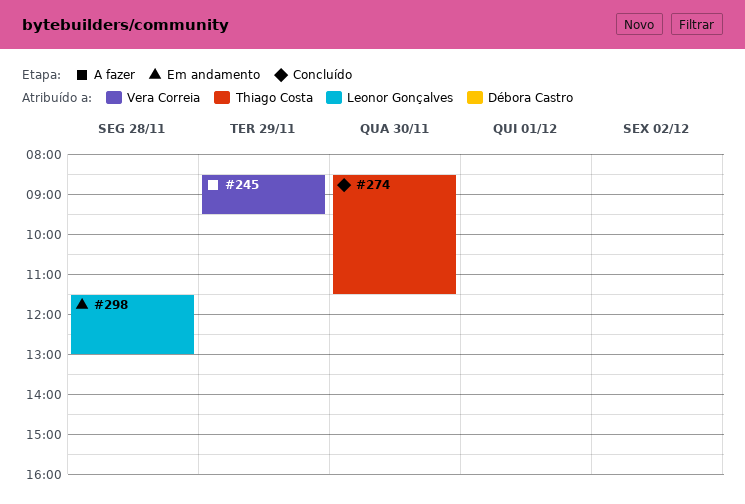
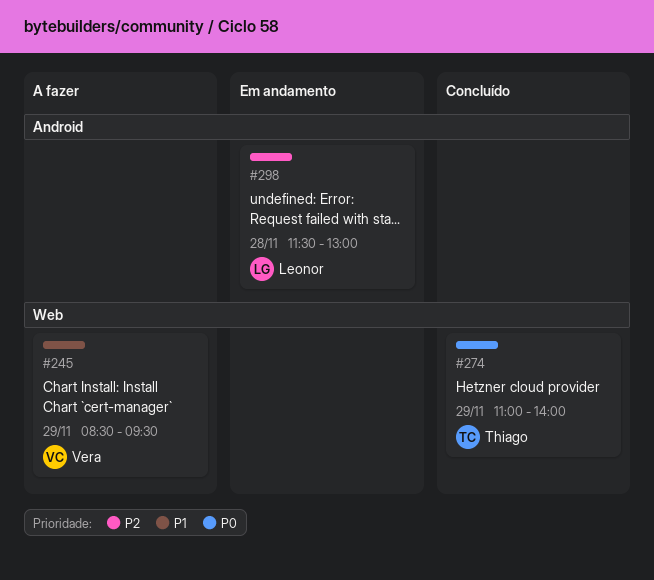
#274, day: Nov 30 -> Nov 29
#274, begins: 08:30 -> 11:00
#274, ends: 11:30 -> 14:00

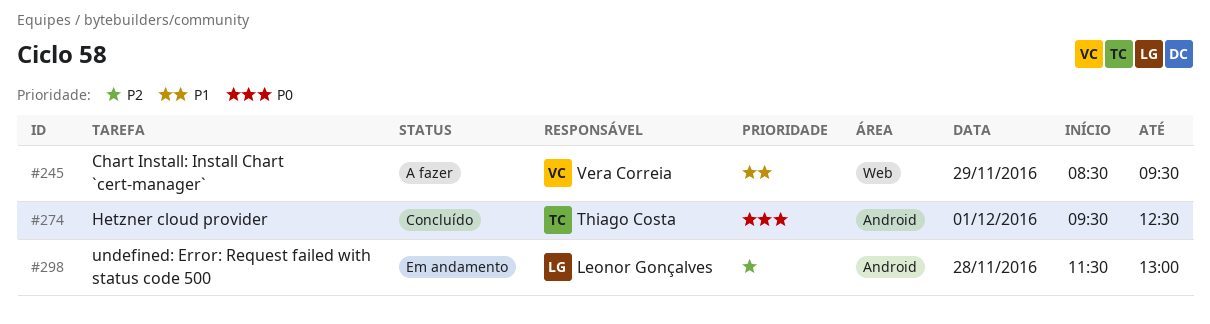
#274, label: Web -> Android
#274, day: Nov 29 -> Dec 1
#274, begins: 11:00 -> 09:30
#274, ends: 14:00 -> 12:30

